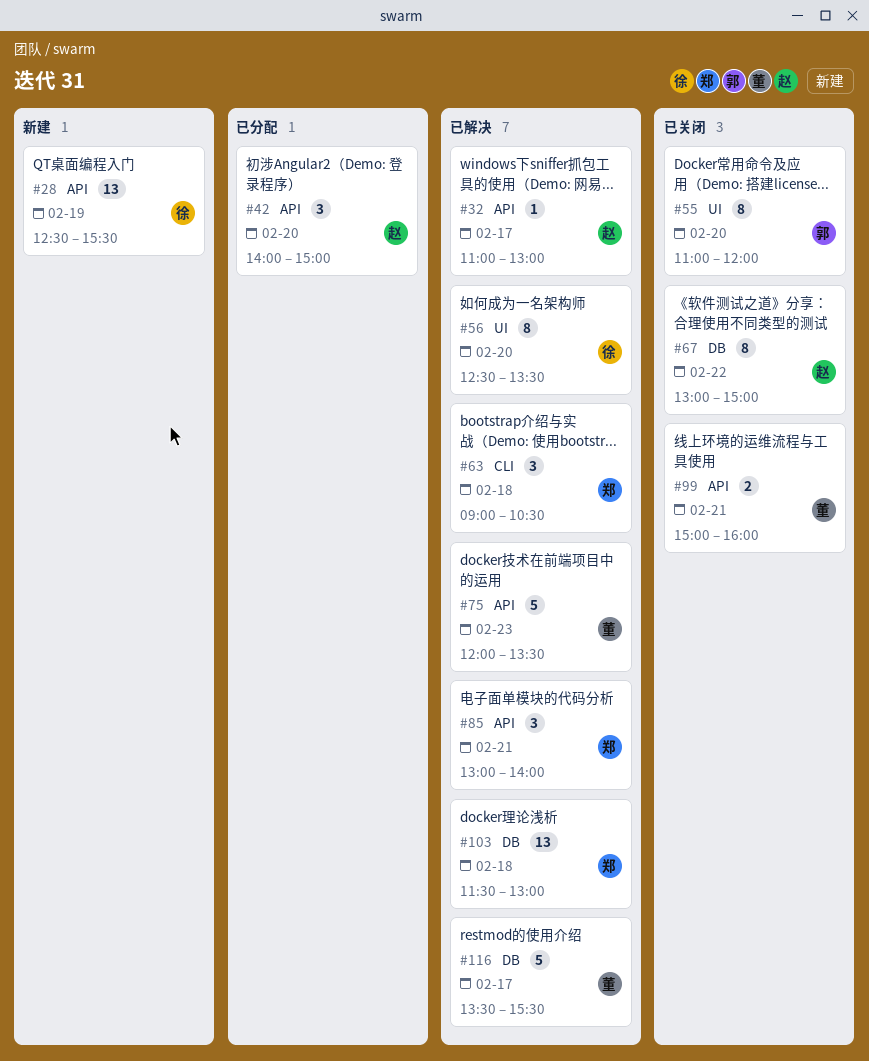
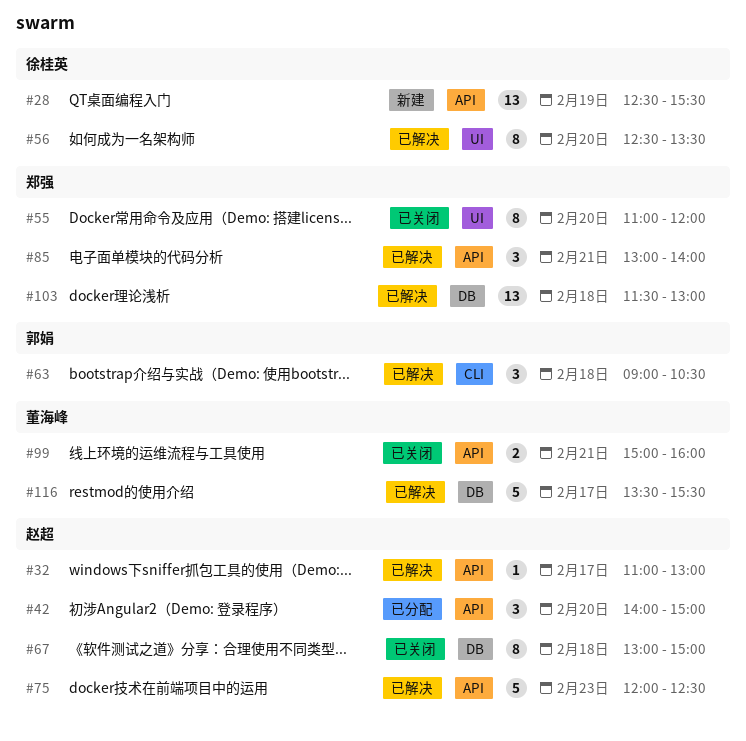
#55, owner: 郭娟 -> 郑强
#63, owner: 郑强 -> 郭娟
#67, day: Feb 22 -> Feb 18
#75, owner: 董海峰 -> 赵超
#75, ends: 13:30 -> 12:30

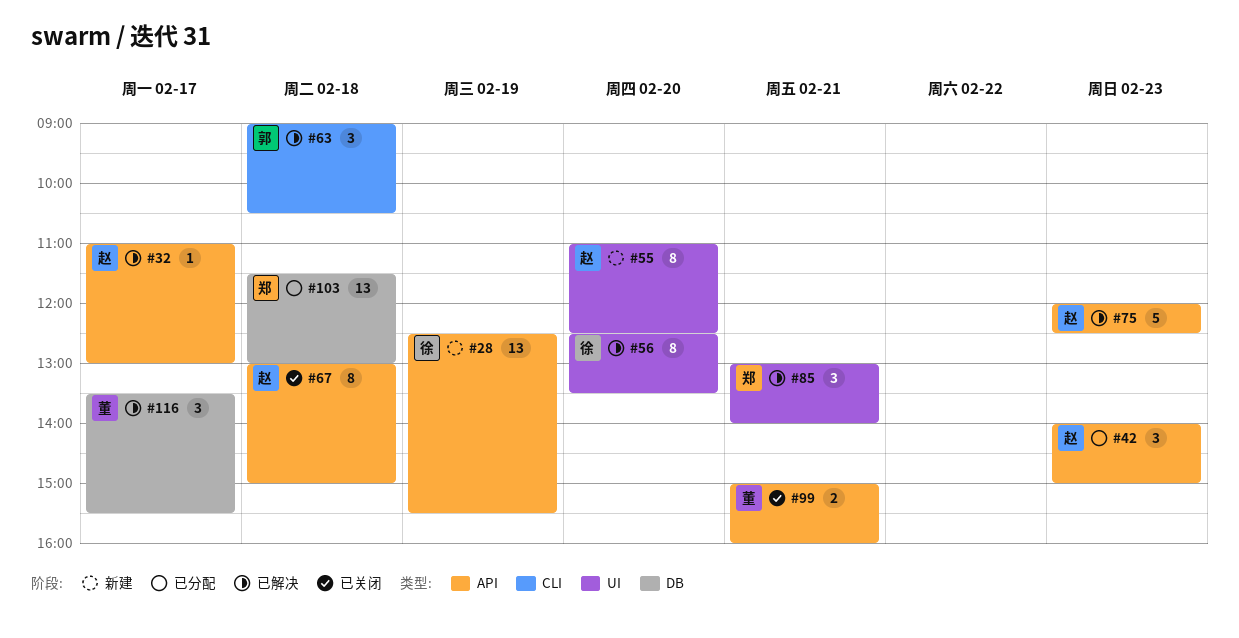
#42, day: Feb 20 -> Feb 23
#55, status: 已关闭 -> 新建
#55, owner: 郑强 -> 赵超
#55, ends: 12:00 -> 12:30
#67, label: DB -> API
#85, label: API -> UI
#103, status: 已解决 -> 已分配
#116, estimate: 5 -> 3

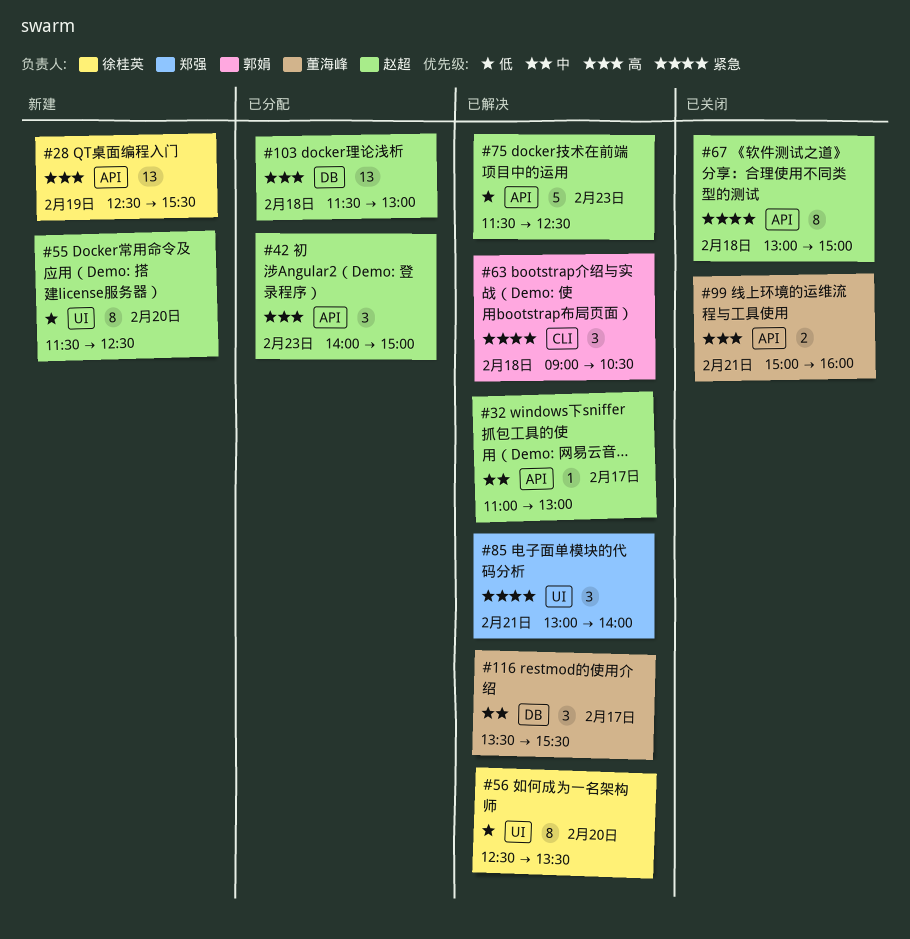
#55, begins: 11:00 -> 11:30
#75, begins: 12:00 -> 11:30
#103, owner: 郑强 -> 赵超

